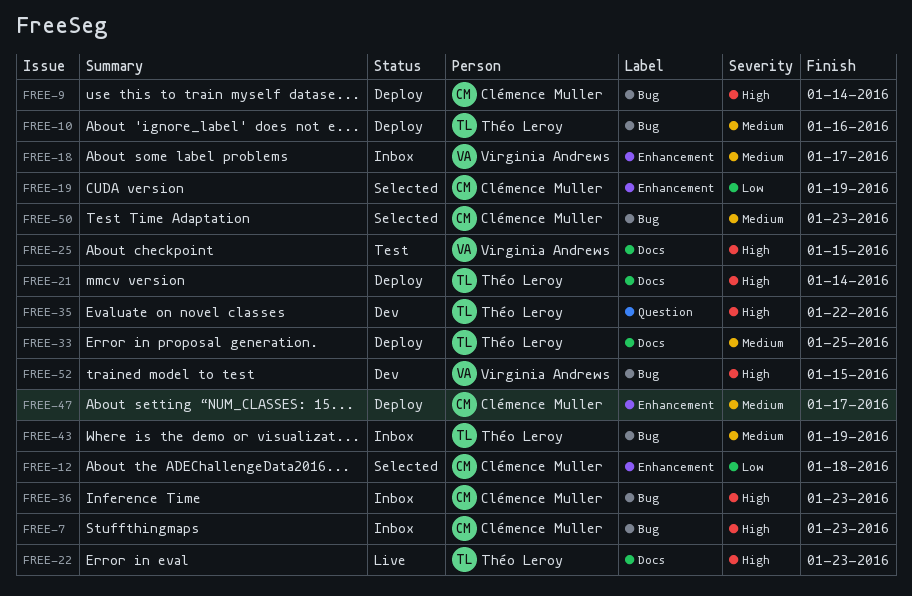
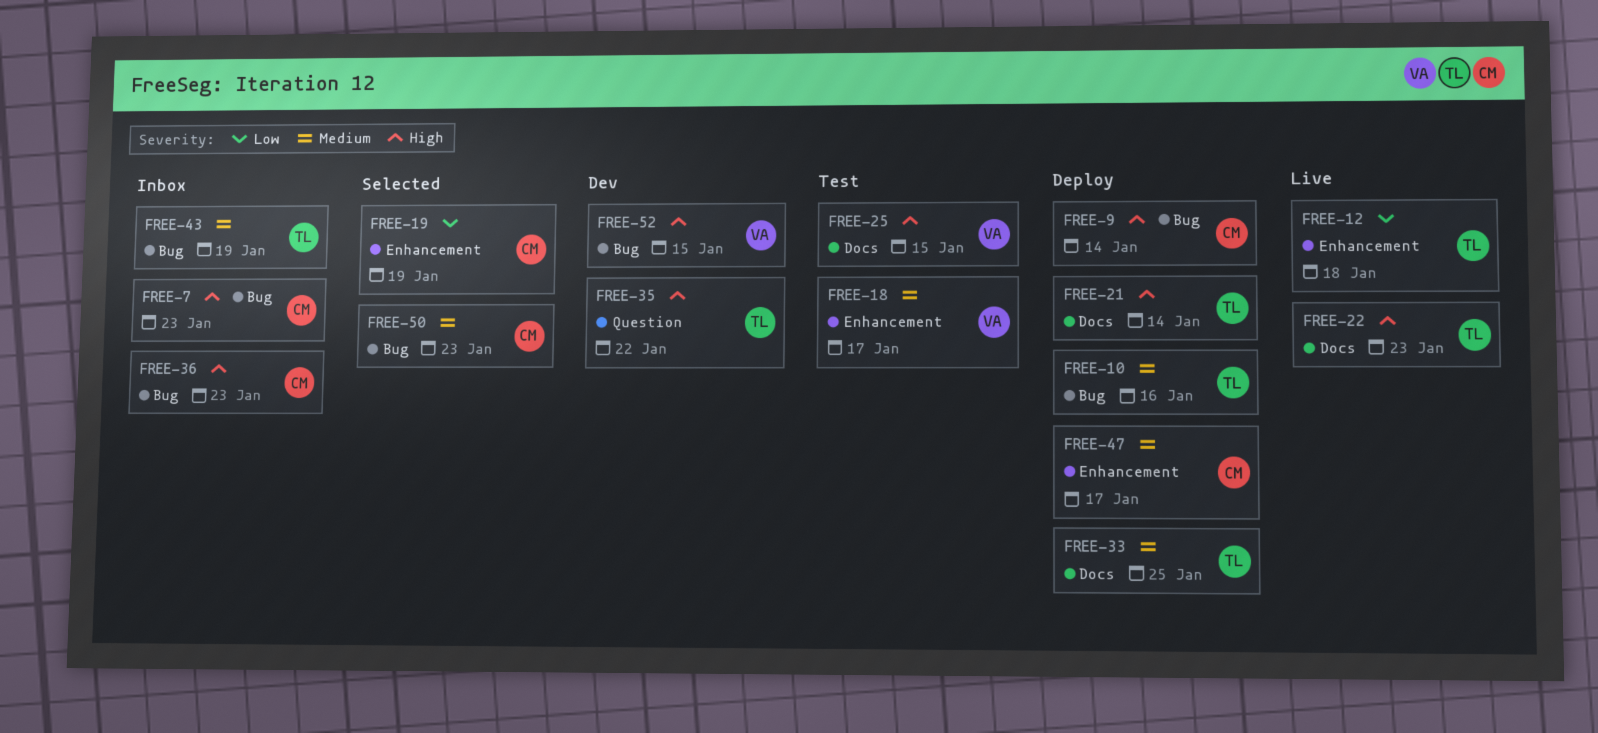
FREE-12, status: Selected -> Live
FREE-12, owner: Clémence Muller -> Théo Leroy
FREE-18, status: Inbox -> Test

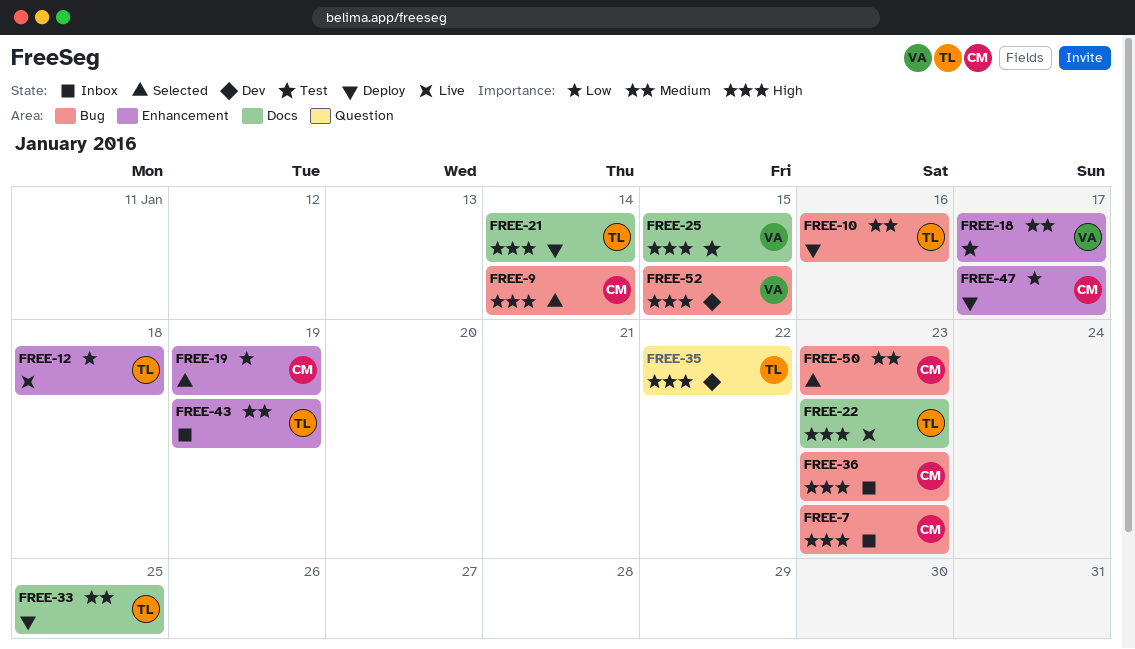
FREE-9, status: Deploy -> Selected
FREE-43, label: Bug -> Enhancement
FREE-47, priority: Medium -> Low

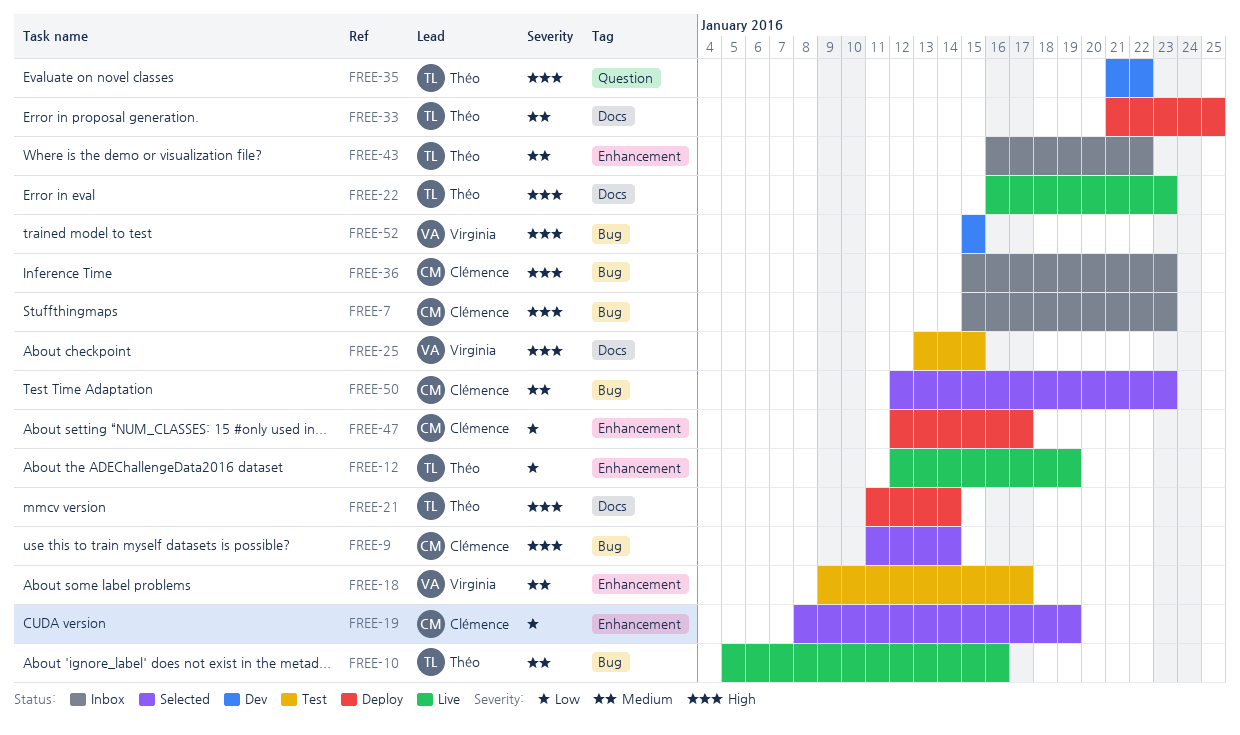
FREE-10, status: Deploy -> Live
FREE-12, due: Jan 18 -> Jan 19
FREE-43, due: Jan 19 -> Jan 22

